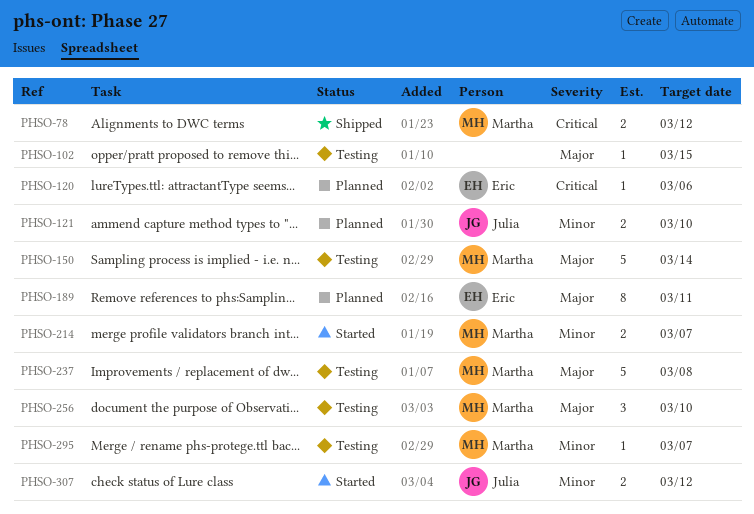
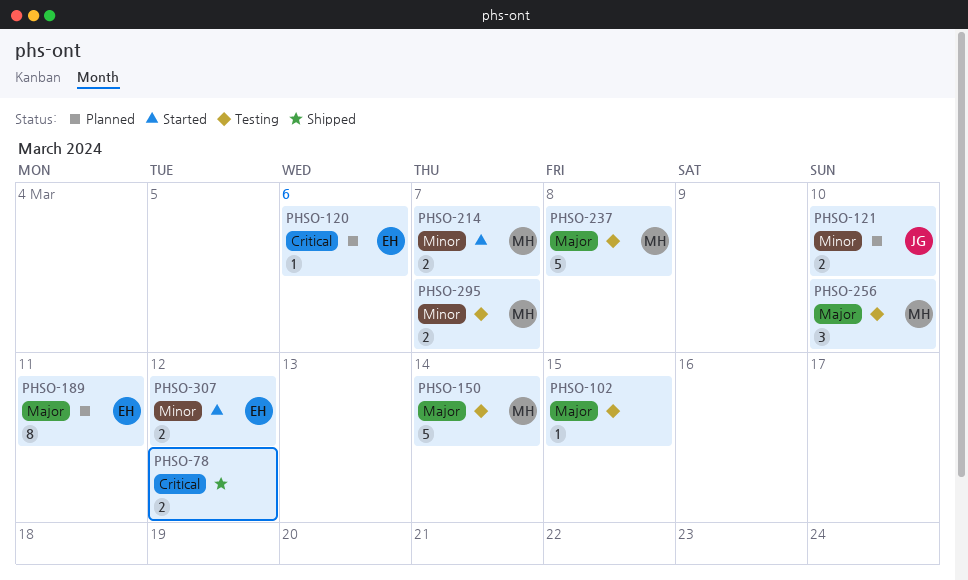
PHSO-78, owner: Martha -> none
PHSO-295, estimate: 1 -> 2
PHSO-307, owner: Julia -> Eric

